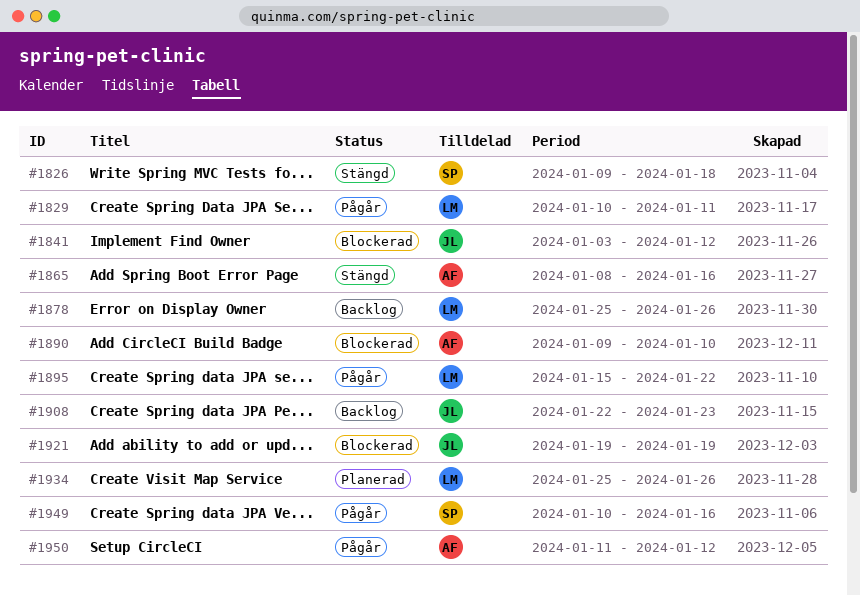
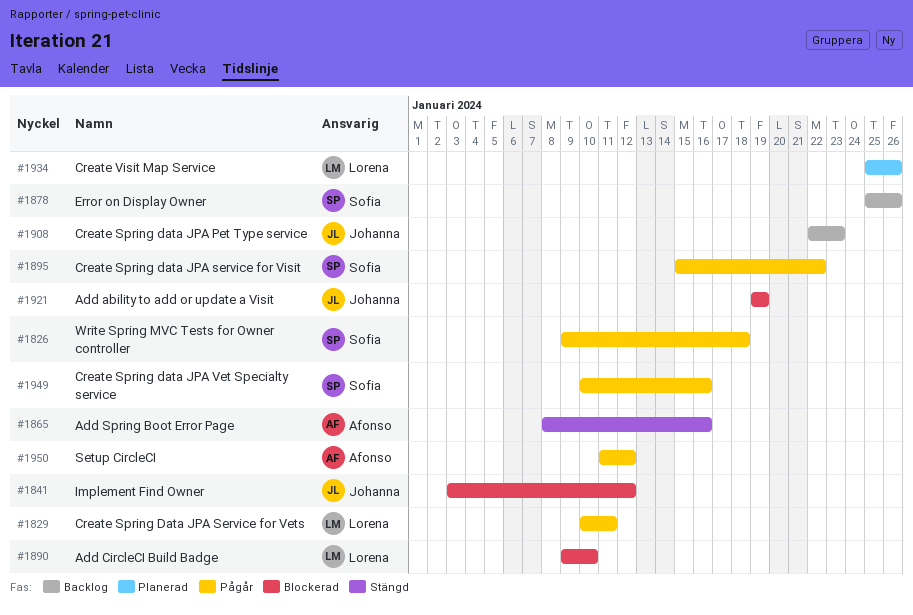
#1826, status: Stängd -> Pågår
#1878, owner: Lorena -> Sofia
#1890, owner: Afonso -> Lorena
#1895, owner: Lorena -> Sofia

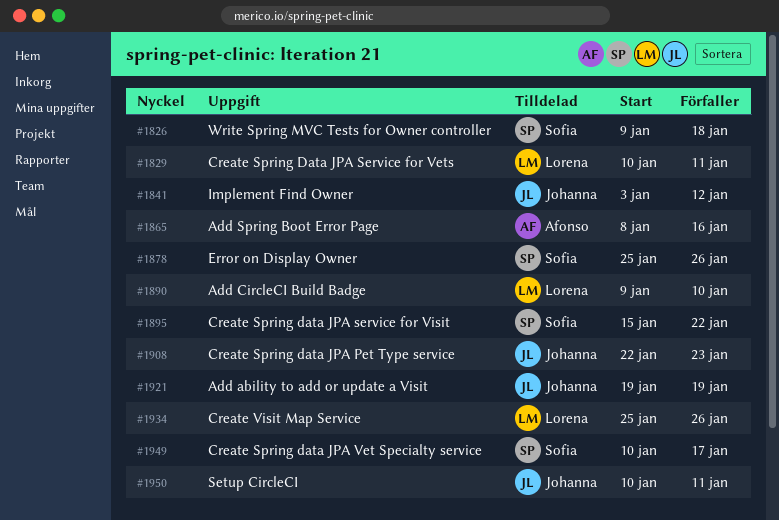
#1949, due: Jan 16 -> Jan 17
#1950, owner: Afonso -> Johanna
#1950, start: Jan 11 -> Jan 10
#1950, due: Jan 12 -> Jan 11

